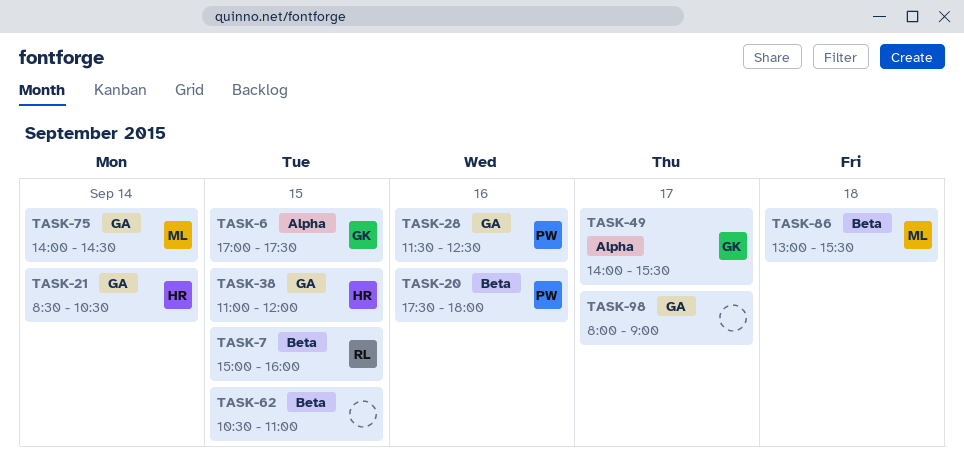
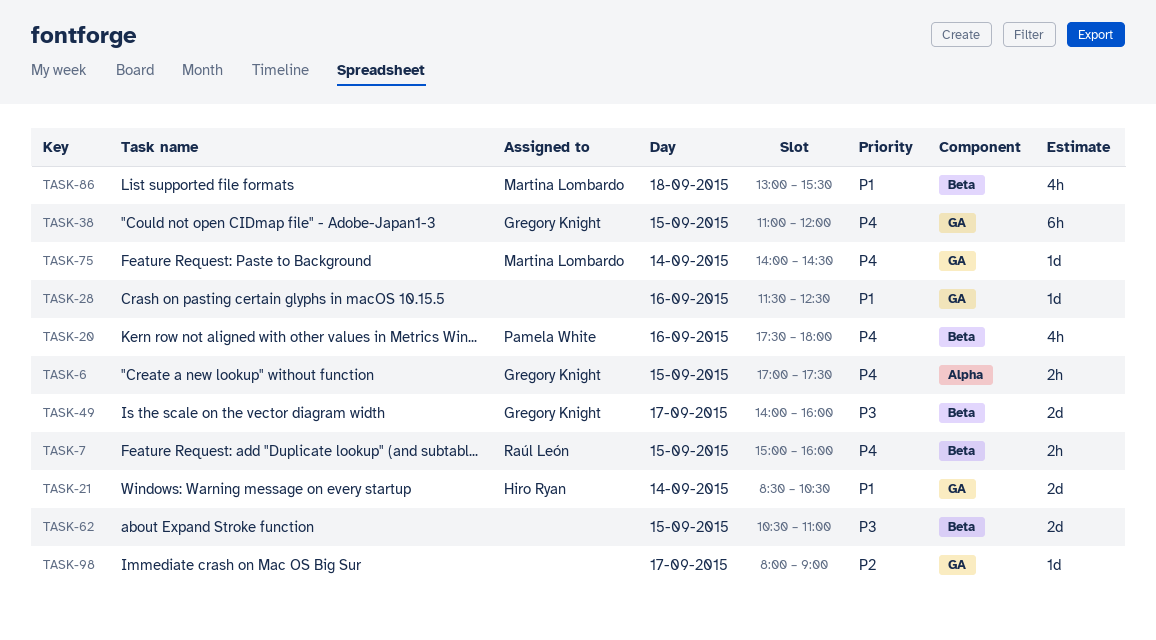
TASK-28, owner: Pamela White -> none
TASK-38, owner: Hiro Ryan -> Gregory Knight
TASK-49, label: Alpha -> Beta
TASK-49, ends: 15:30 -> 16:00

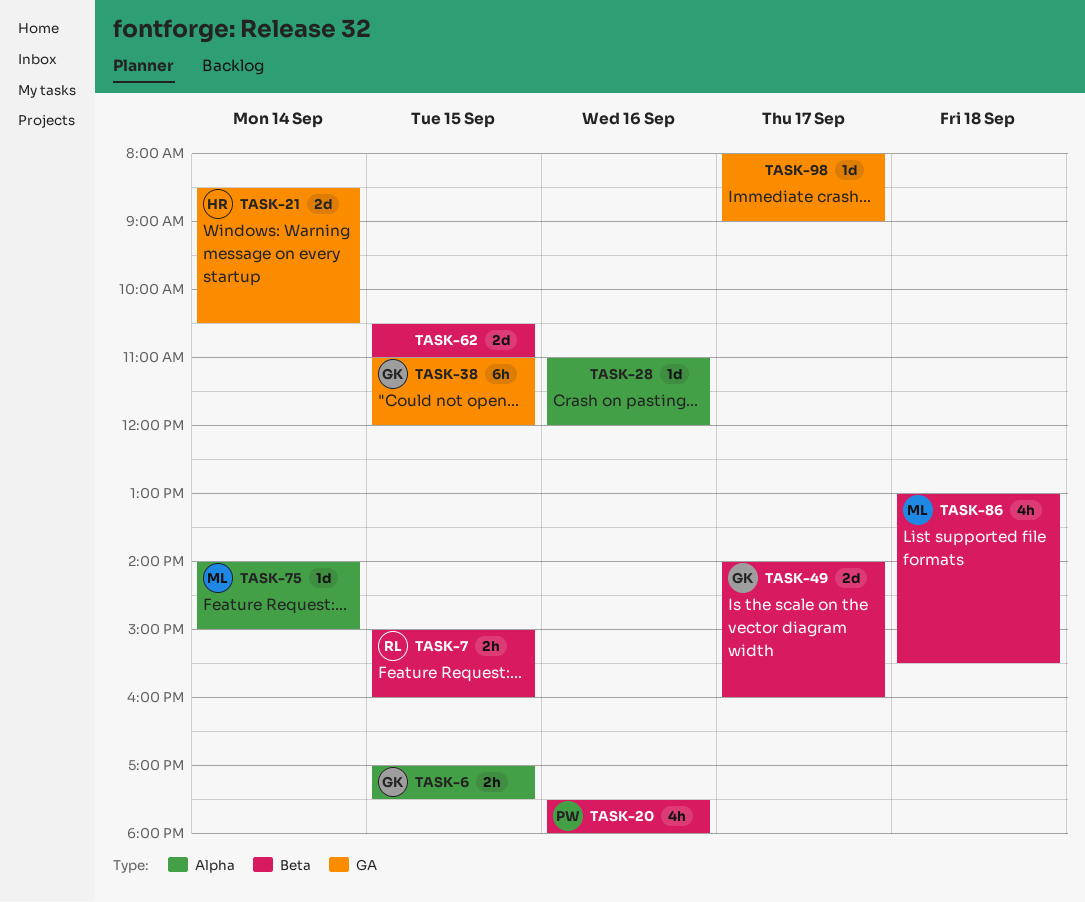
TASK-28, label: GA -> Alpha
TASK-28, begins: 11:30 -> 11:00
TASK-28, ends: 12:30 -> 12:00
TASK-75, label: GA -> Alpha
TASK-75, ends: 14:30 -> 15:00

